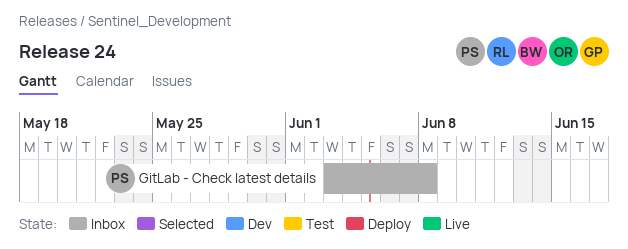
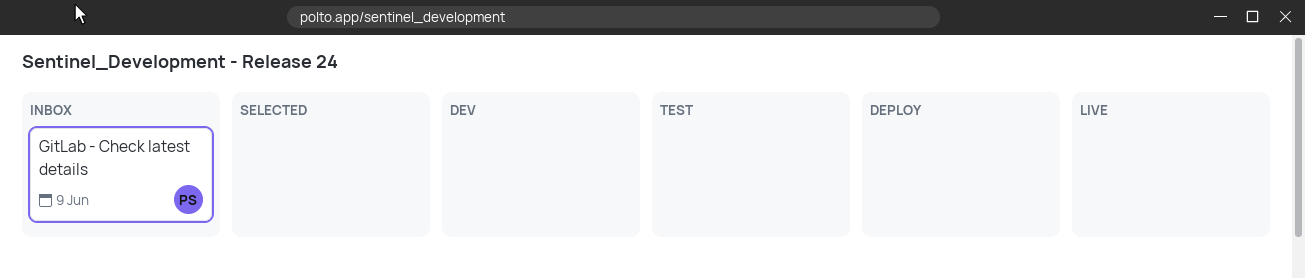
GitLab - Check latest details, due: Jun 8 -> Jun 9

